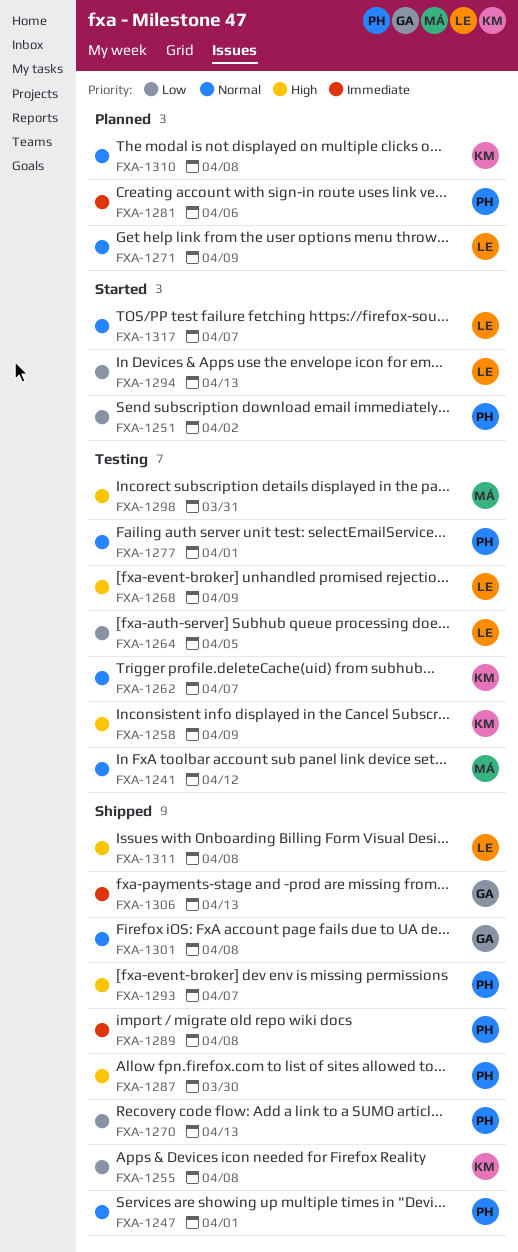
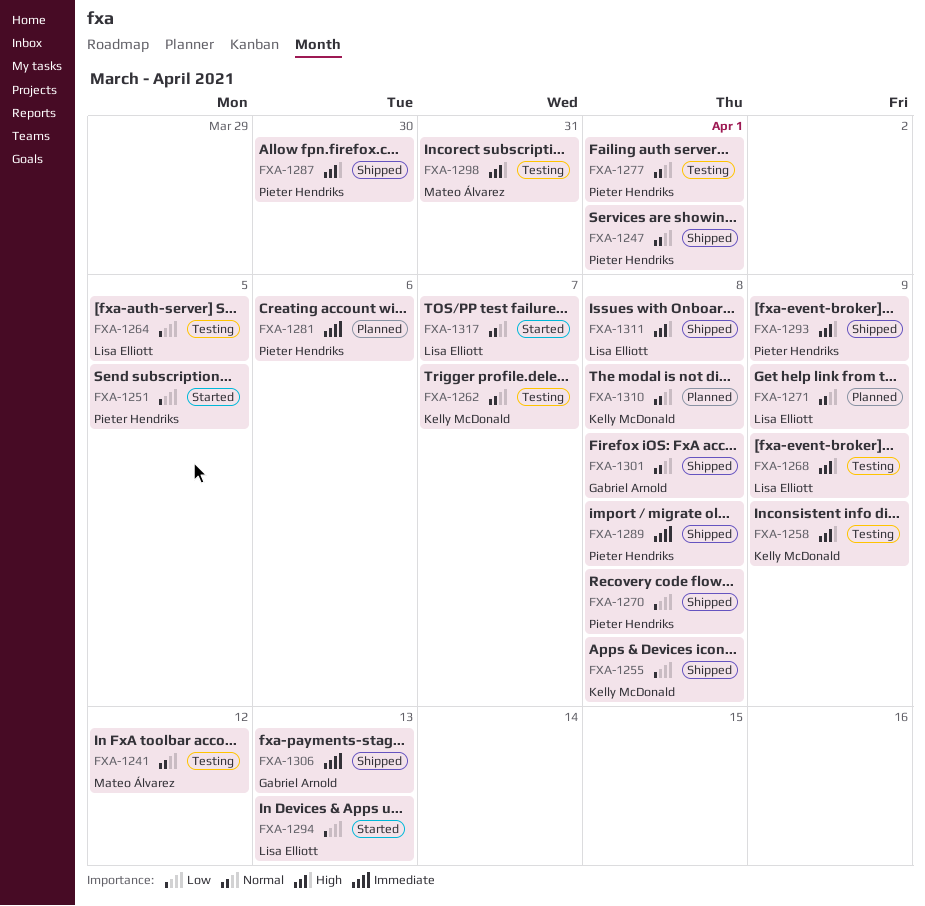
FXA-1251, due: Apr 2 -> Apr 5
FXA-1270, due: Apr 13 -> Apr 8
FXA-1293, due: Apr 7 -> Apr 9

